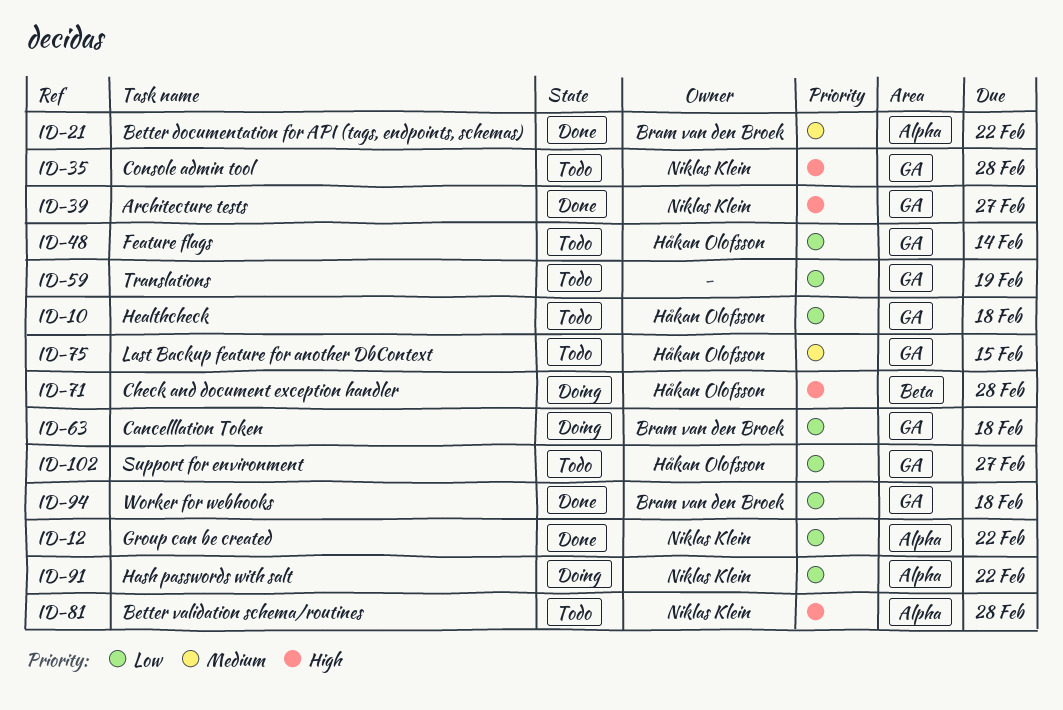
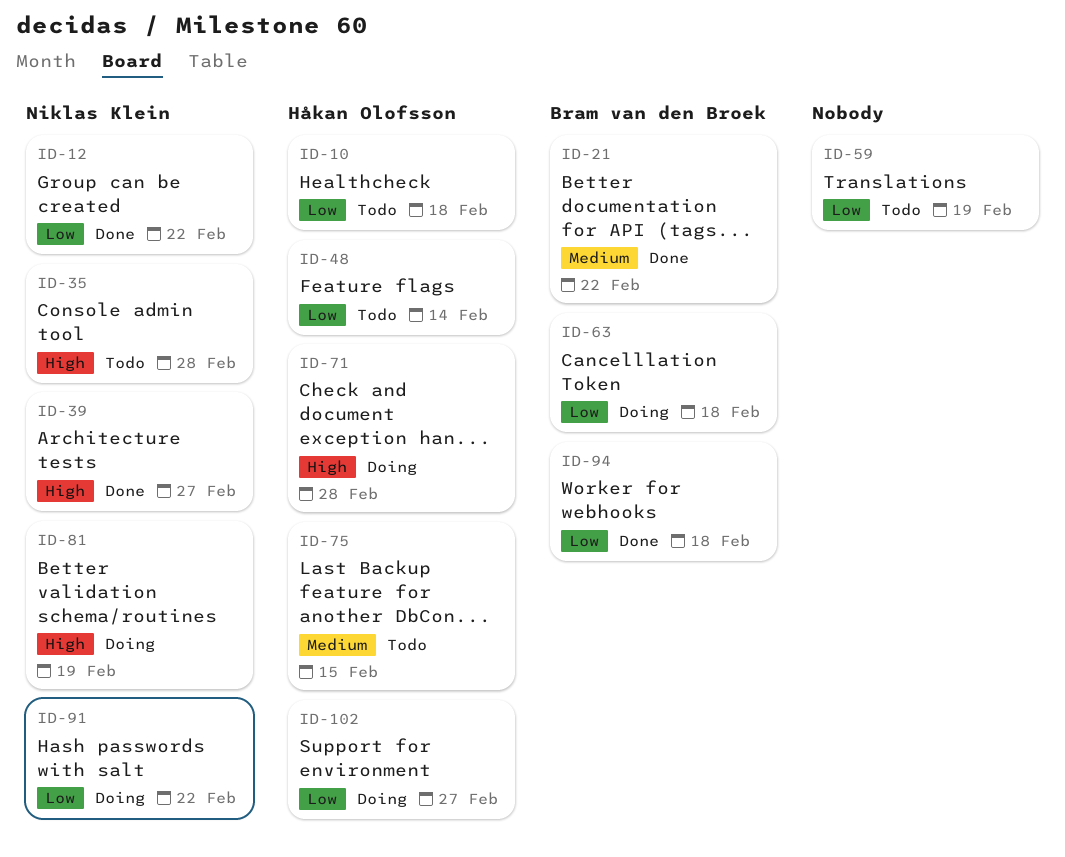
ID-81, status: Todo -> Doing
ID-81, due: Feb 28 -> Feb 19
ID-102, status: Todo -> Doing

